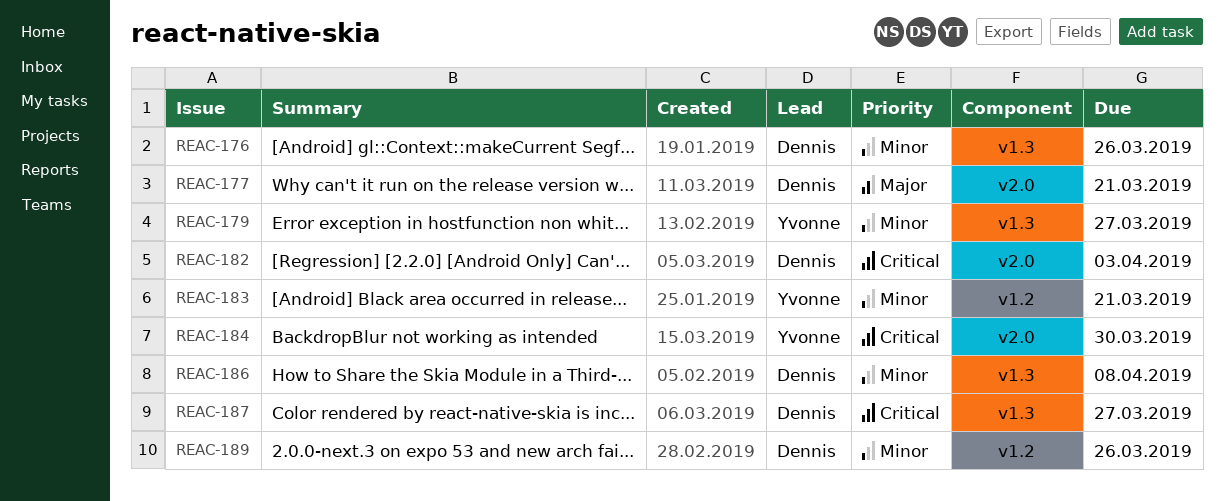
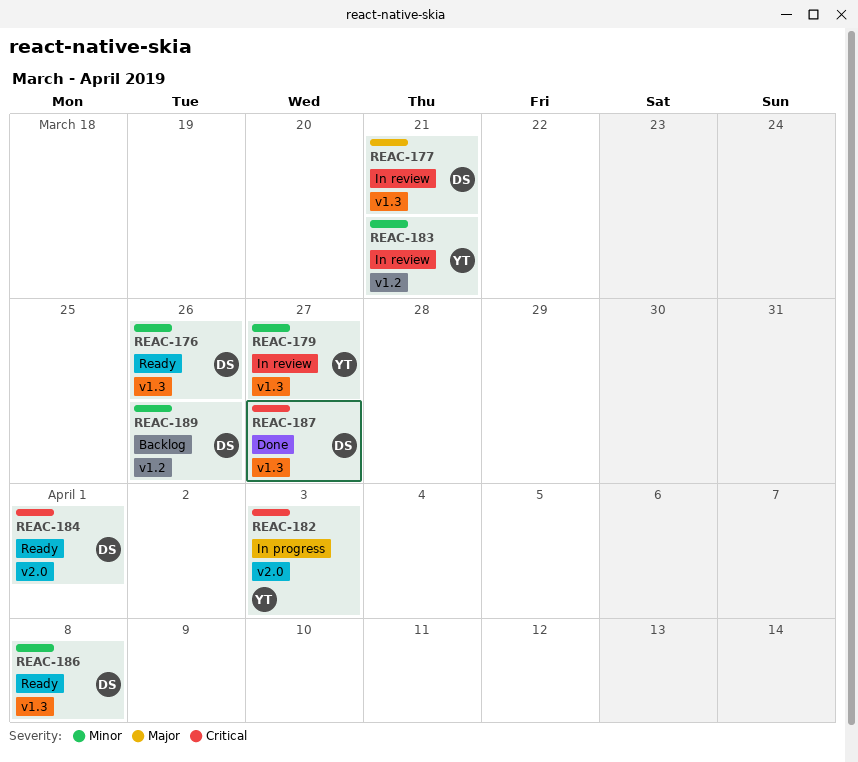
REAC-177, label: v2.0 -> v1.3
REAC-182, owner: Dennis -> Yvonne
REAC-184, owner: Yvonne -> Dennis
REAC-184, due: Mar 30 -> Apr 1

